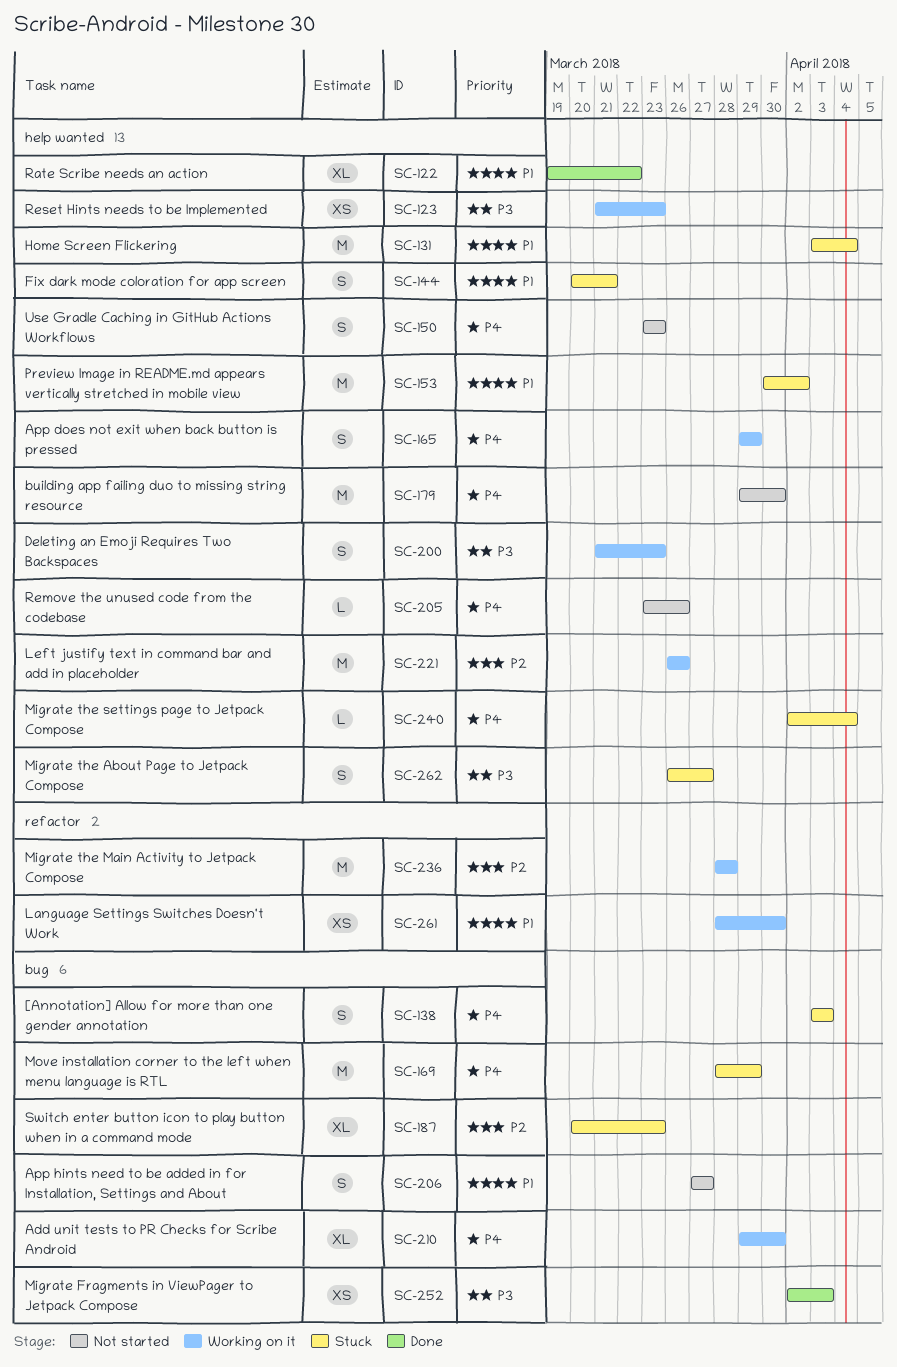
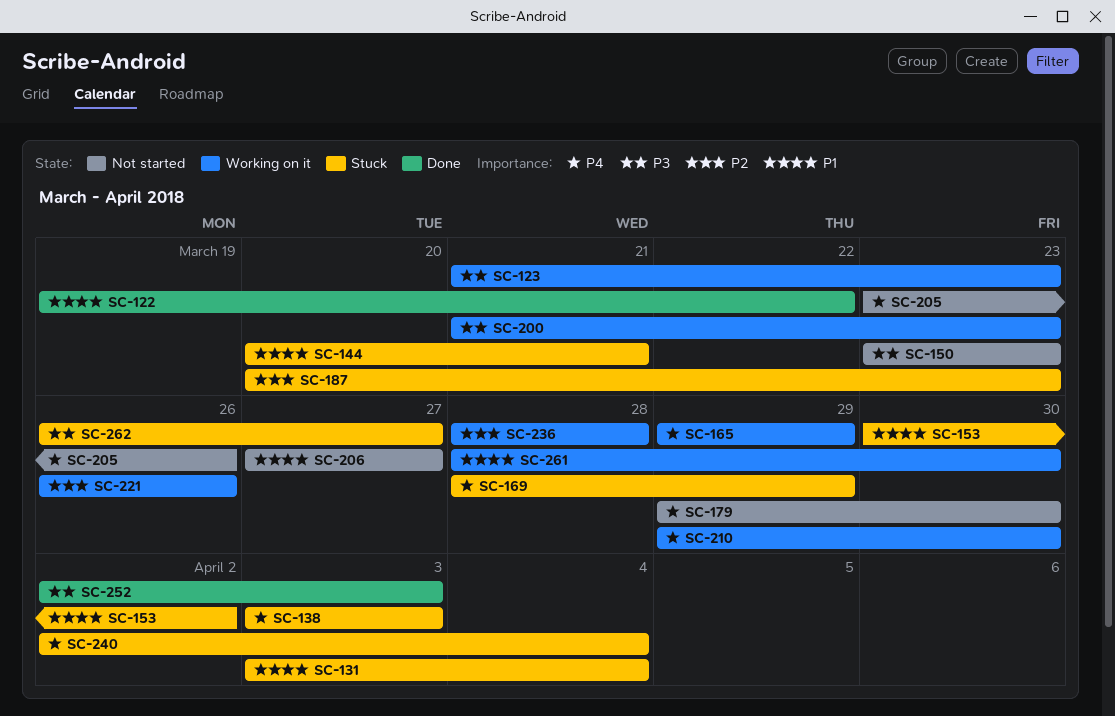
SC-150, priority: P4 -> P3

